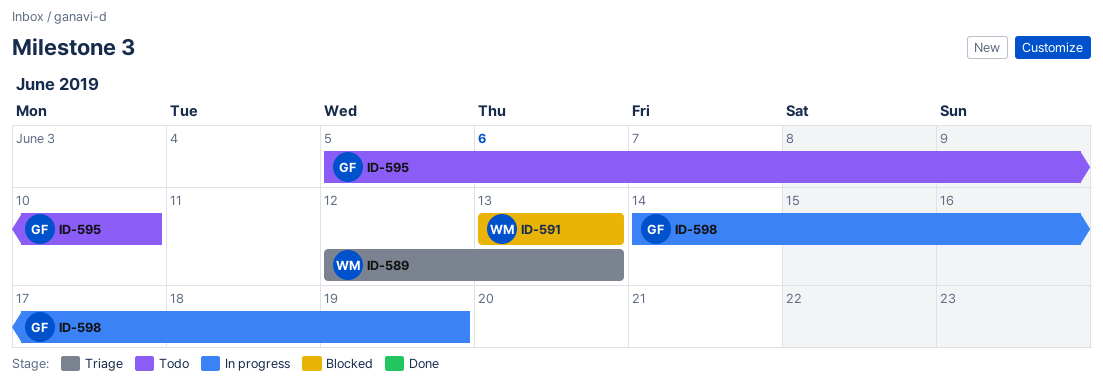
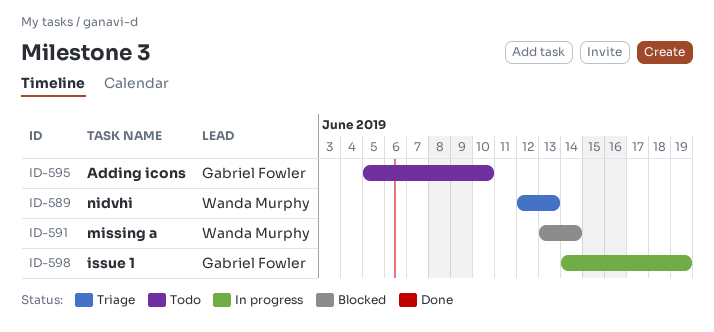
ID-591, due: Jun 13 -> Jun 14

